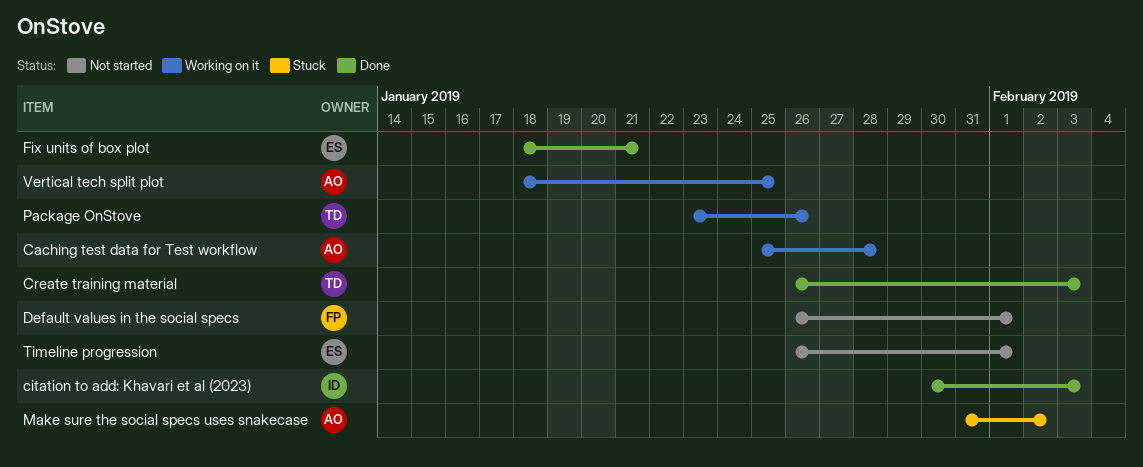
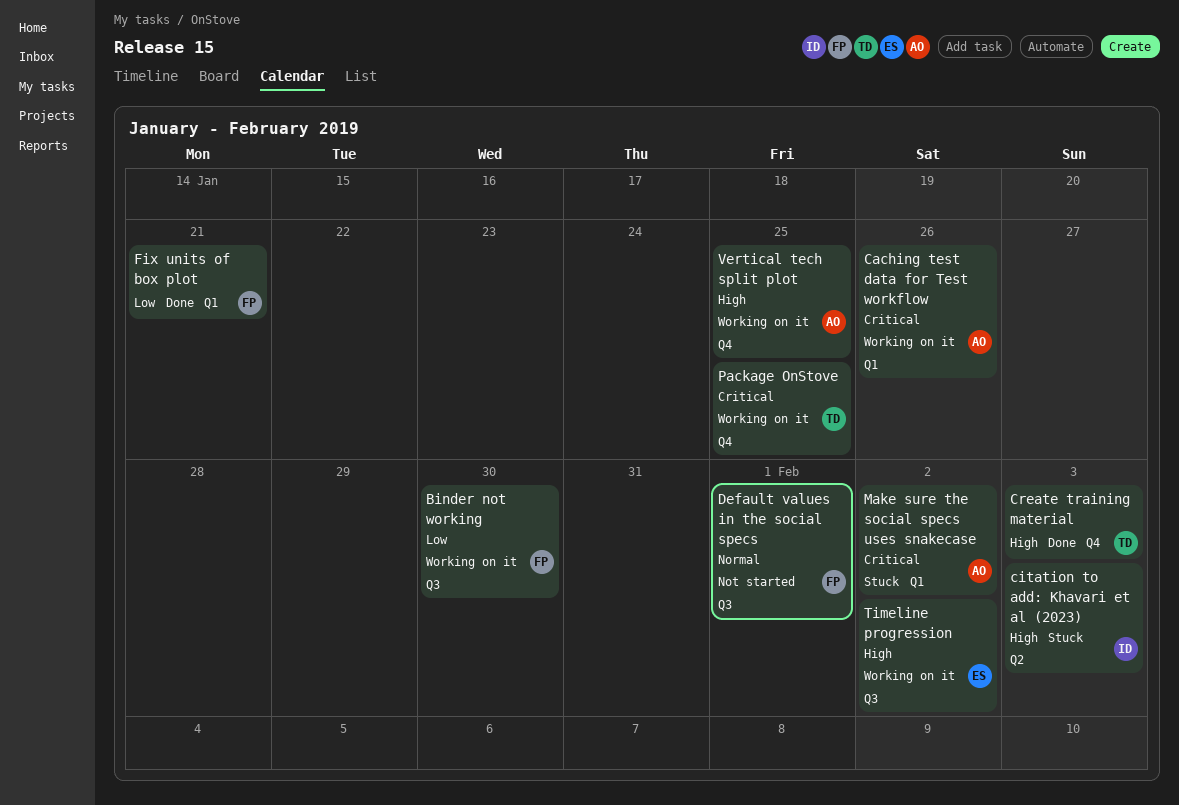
Binder not working: none -> present
Caching test data for Test workflow, due: Jan 28 -> Jan 26
citation to add: Khavari et al (2023), status: Done -> Stuck
Fix units of box plot, owner: ES -> FP
Package OnStove, due: Jan 26 -> Jan 25
Timeline progression, status: Not started -> Working on it
Timeline progression, due: Feb 1 -> Feb 2

